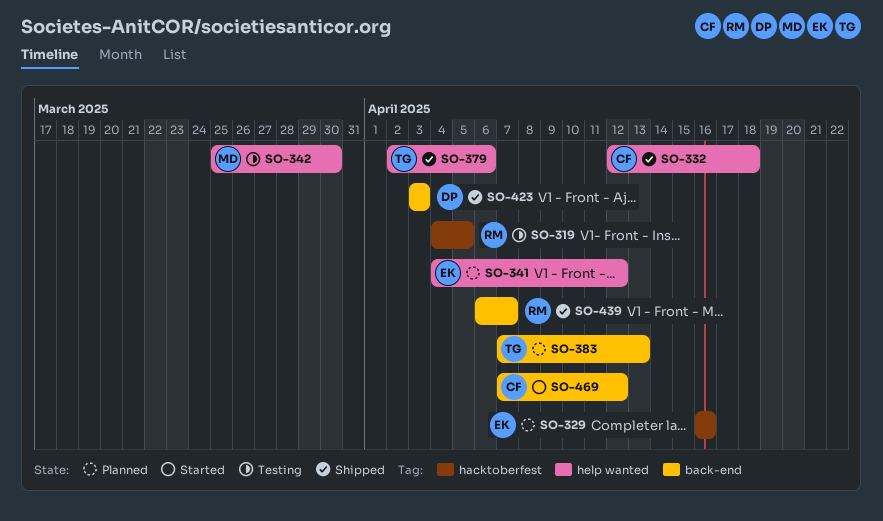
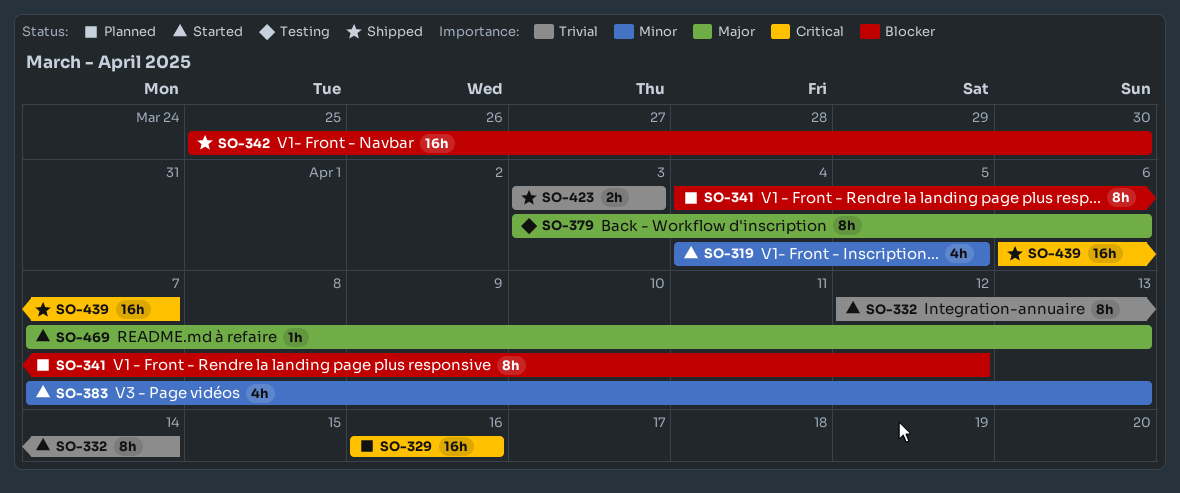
SO-319, status: Testing -> Started
SO-332, status: Shipped -> Started
SO-332, due: Apr 18 -> Apr 14
SO-342, status: Testing -> Shipped
SO-379, status: Shipped -> Testing
SO-379, start: Apr 2 -> Apr 3
SO-383, status: Planned -> Started
SO-469, due: Apr 12 -> Apr 13

